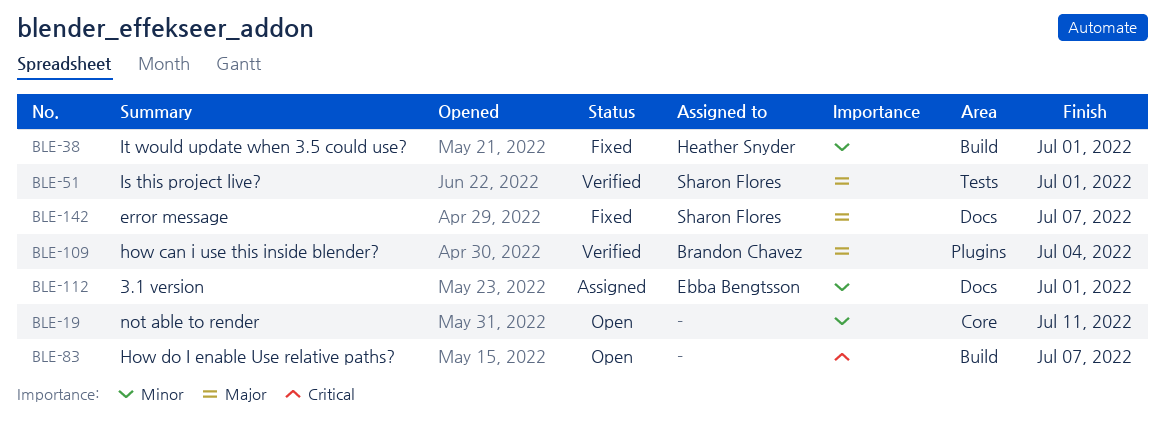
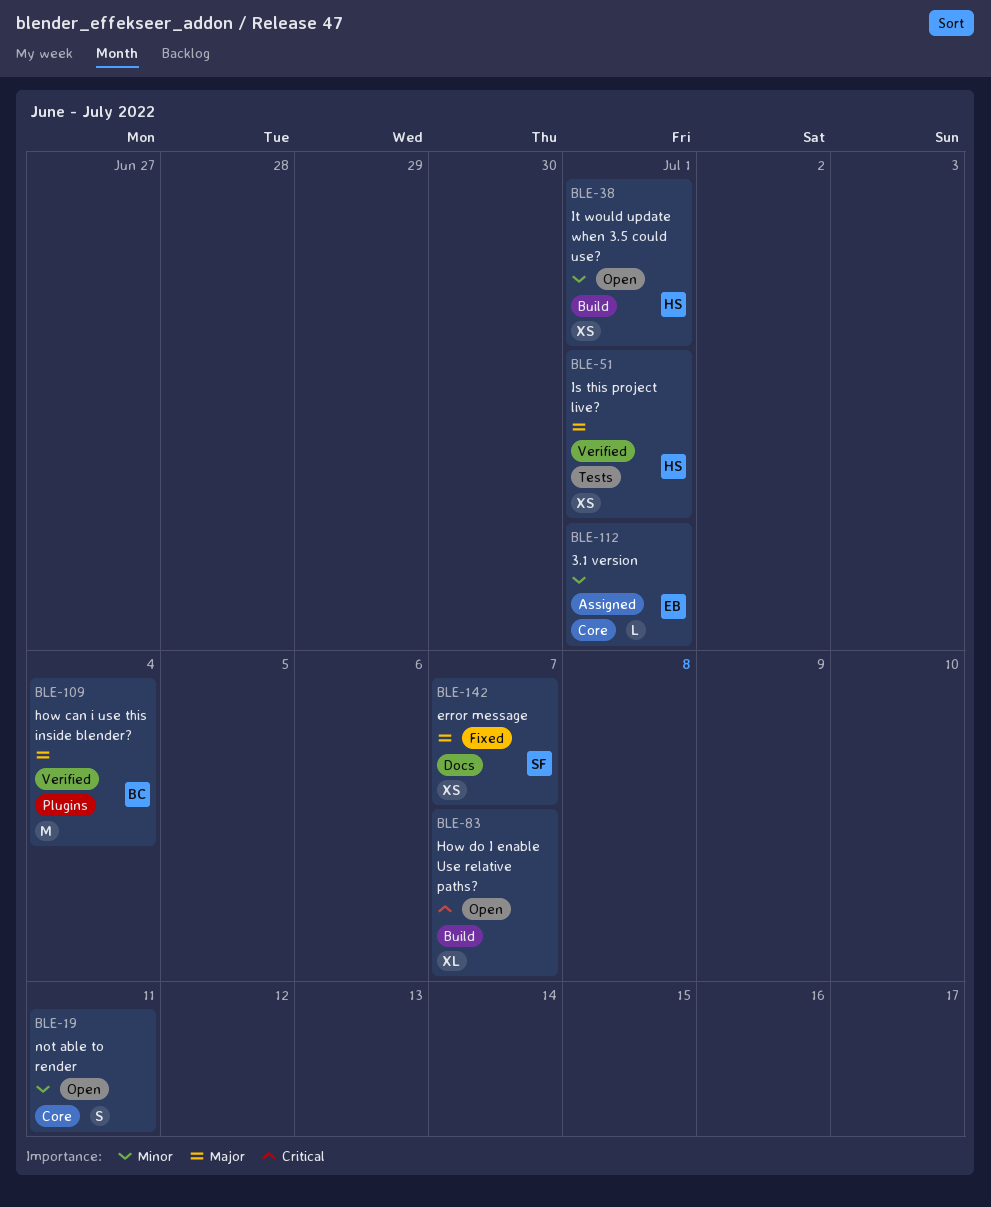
BLE-38, status: Fixed -> Open
BLE-51, owner: Sharon Flores -> Heather Snyder
BLE-112, label: Docs -> Core

